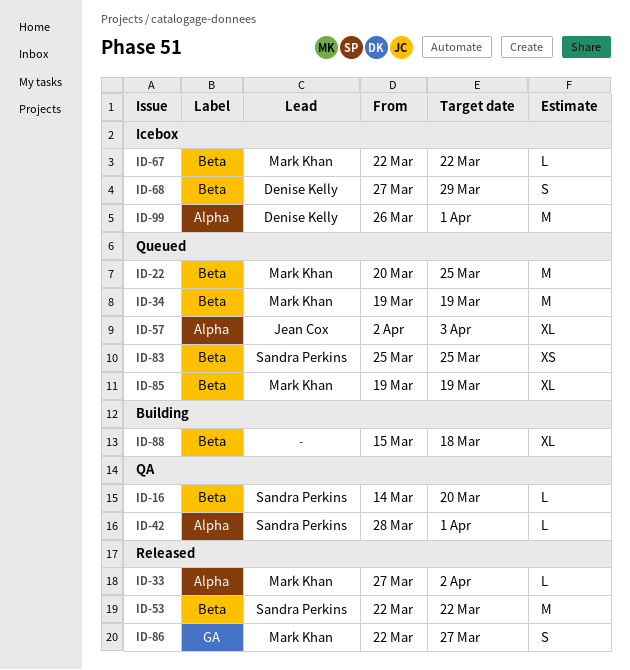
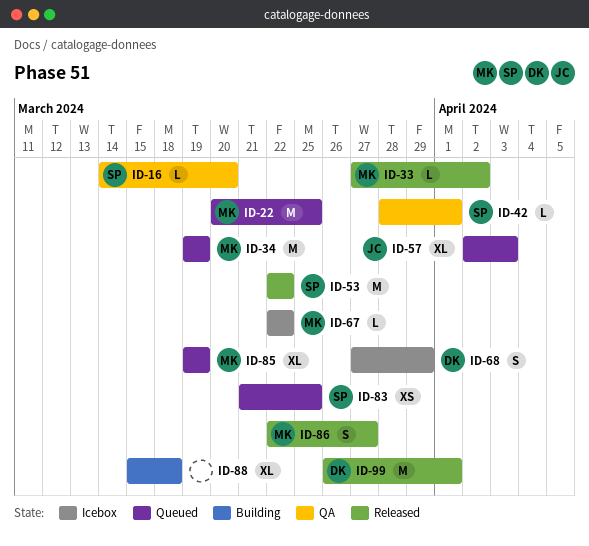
ID-83, start: Mar 25 -> Mar 21
ID-99, status: Icebox -> Released

